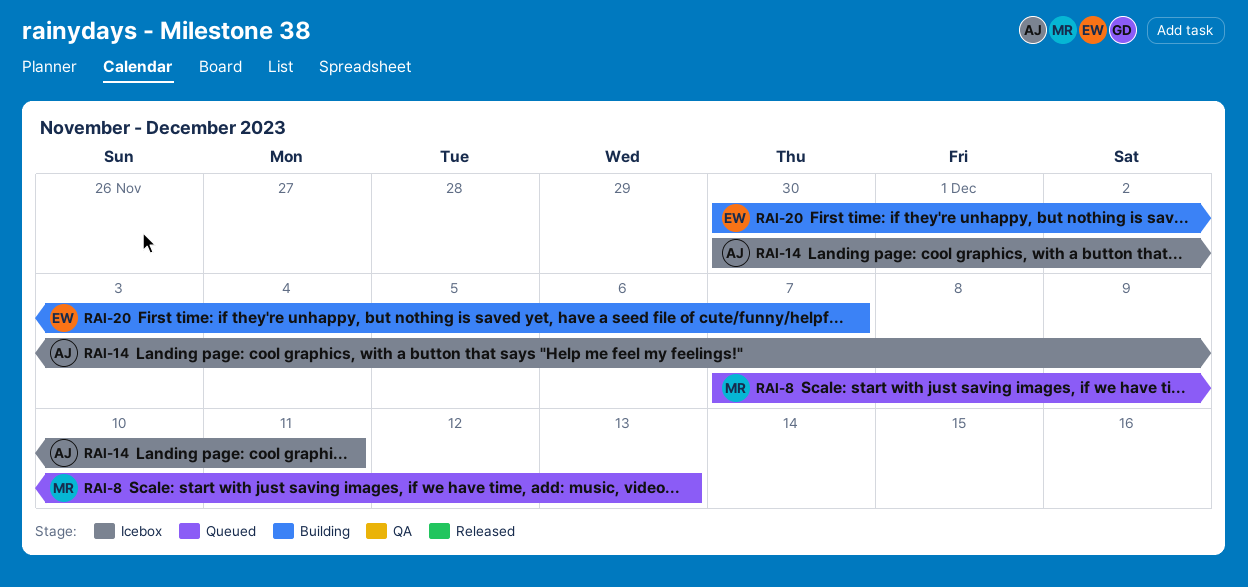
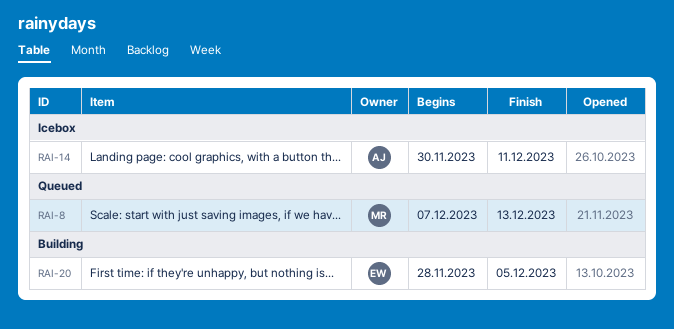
RAI-20, start: Nov 30 -> Nov 28
RAI-20, due: Dec 7 -> Dec 5

